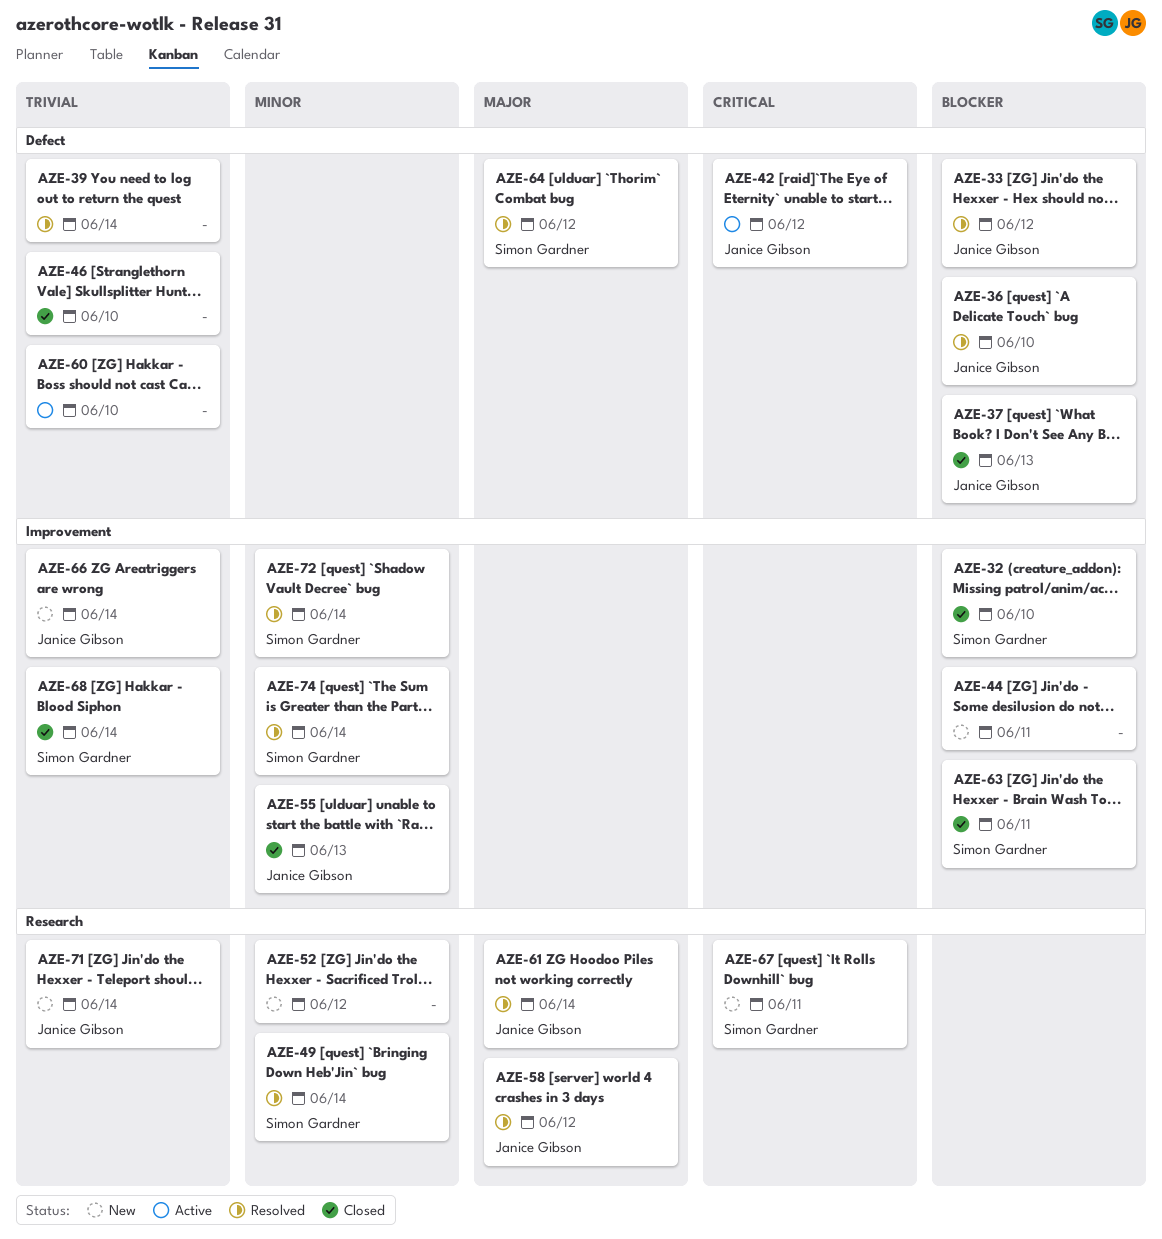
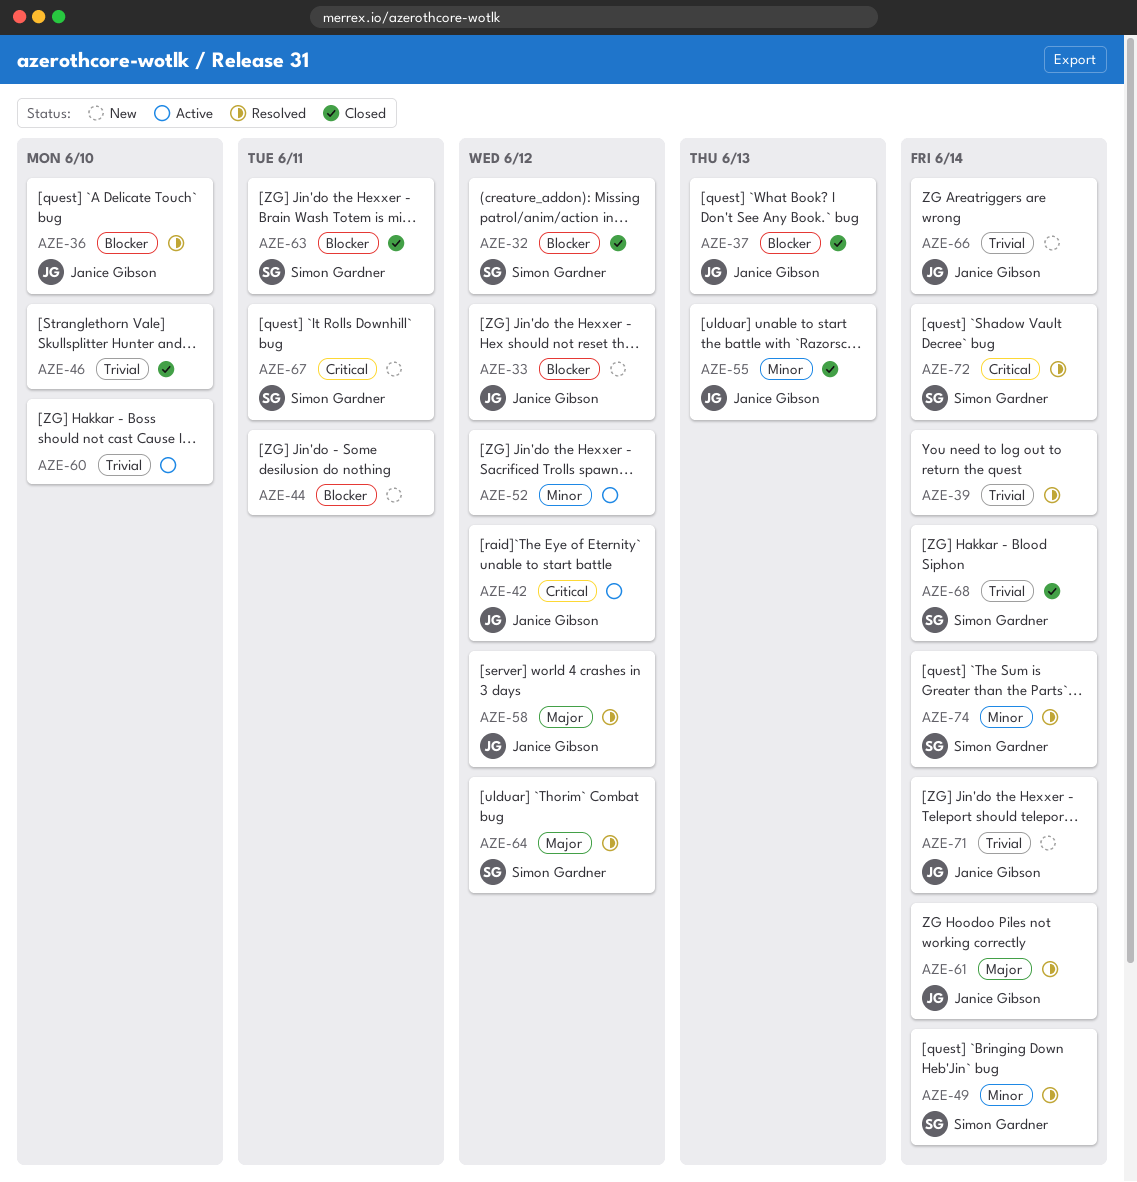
AZE-32, due: Jun 10 -> Jun 12
AZE-33, status: Resolved -> New
AZE-52, status: New -> Active
AZE-72, priority: Minor -> Critical

